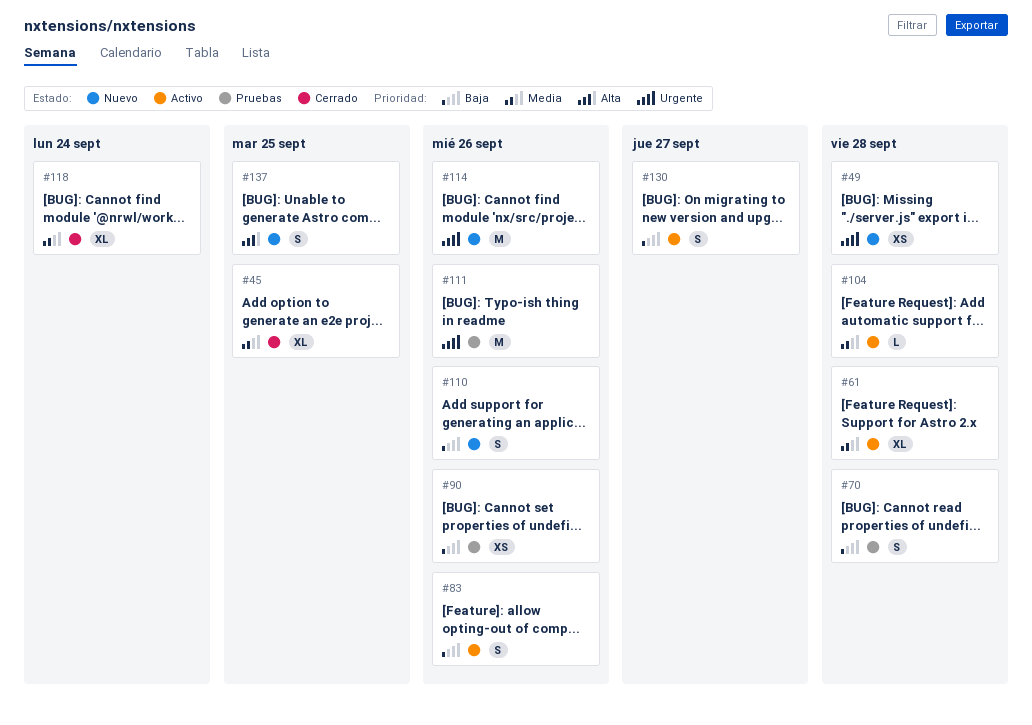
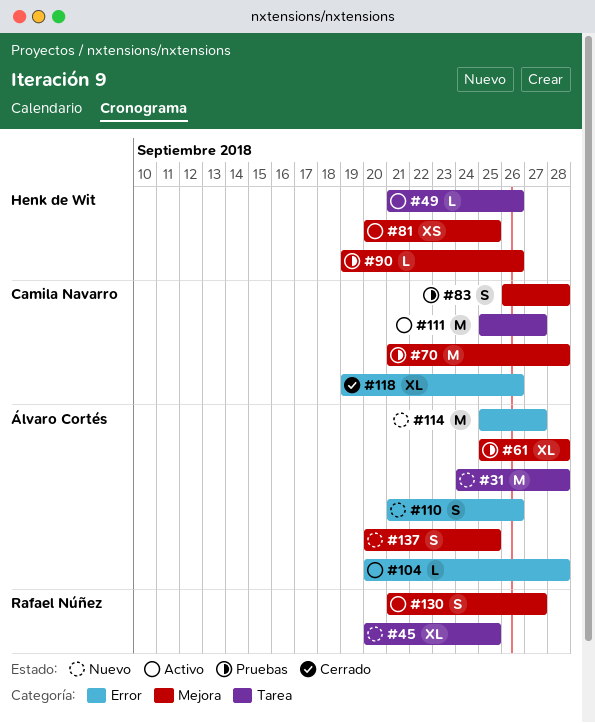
#31: none -> present
#45, status: Cerrado -> Nuevo
#49, status: Nuevo -> Activo
#49, estimate: XS -> L
#49, due: Sep 28 -> Sep 26
#61, status: Activo -> Pruebas
#70, estimate: S -> M
#81: none -> present
#83, status: Activo -> Pruebas
#83, due: Sep 26 -> Sep 28
#90, estimate: XS -> L
#111, status: Pruebas -> Activo
#111, due: Sep 26 -> Sep 27
#114, due: Sep 26 -> Sep 27
#118, due: Sep 24 -> Sep 26

